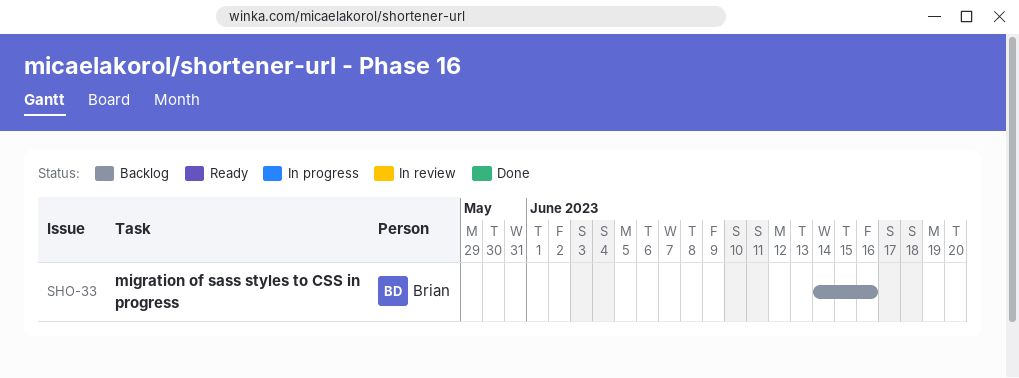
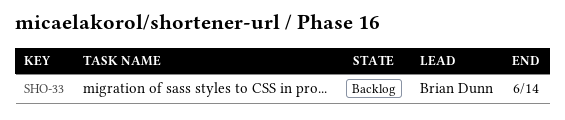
SHO-33, due: Jun 16 -> Jun 14

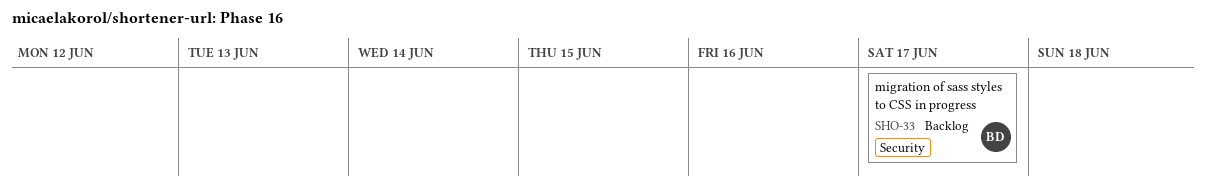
SHO-33, due: Jun 14 -> Jun 17

